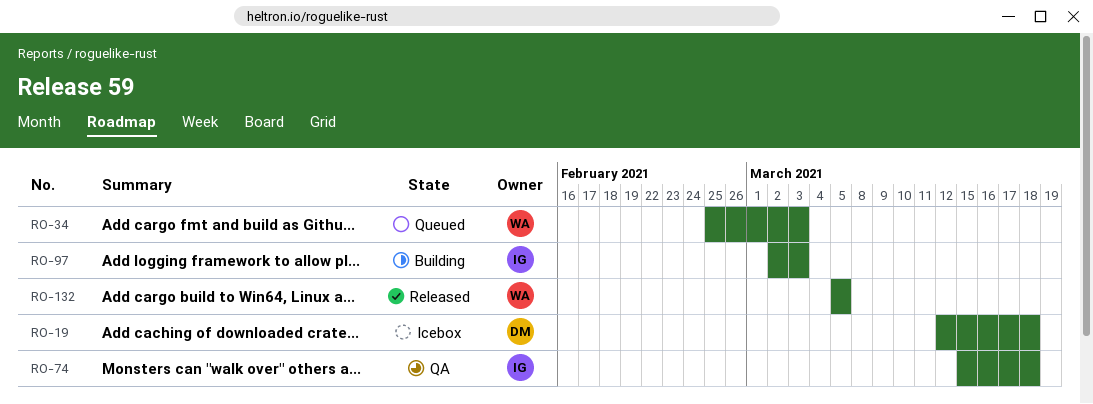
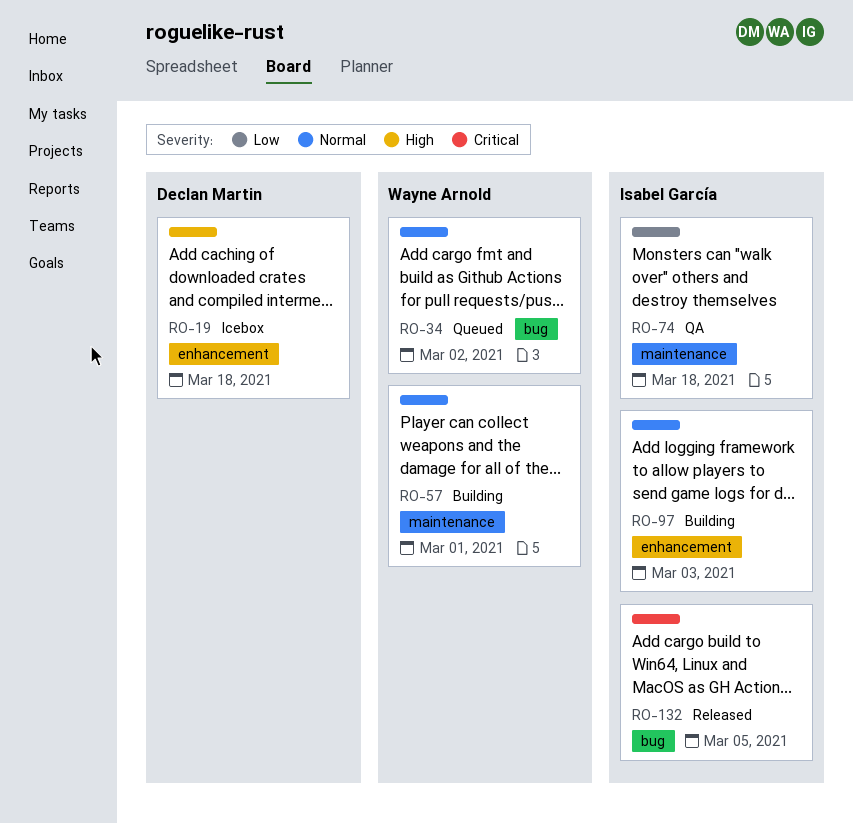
RO-34, due: Mar 3 -> Mar 2
RO-57: none -> present
RO-132, owner: Wayne Arnold -> Isabel García

